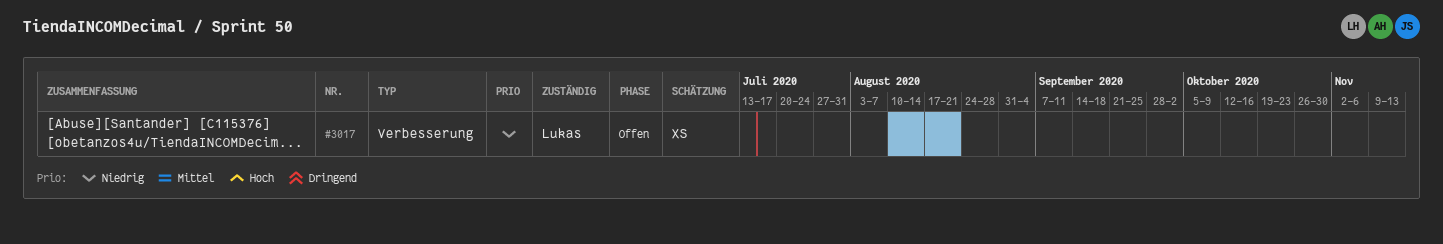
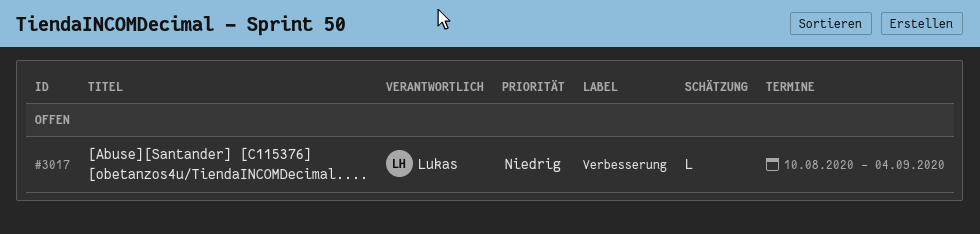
#3017, estimate: XS -> L
#3017, due: Aug 21 -> Sep 4

